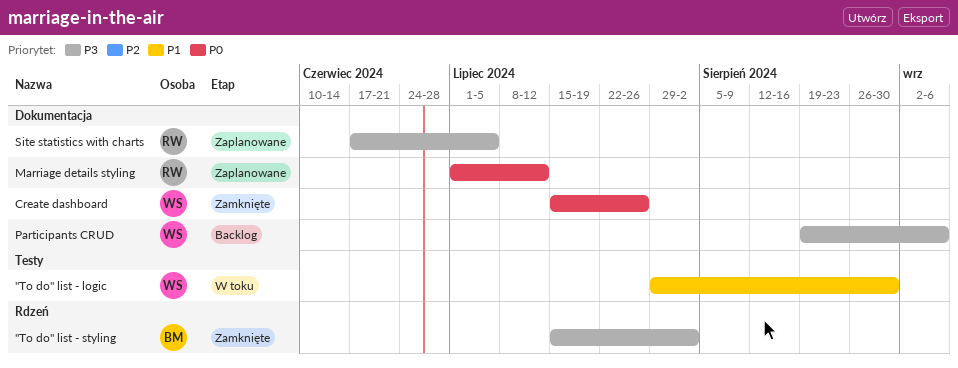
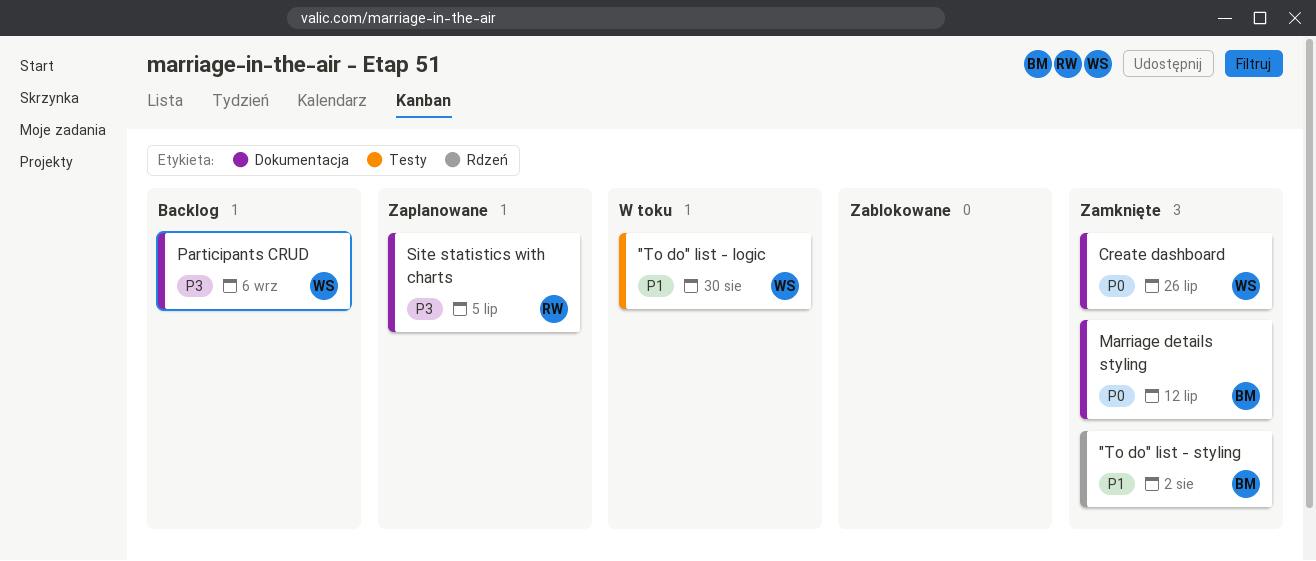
"To do" list - styling, priority: P3 -> P1
Marriage details styling, status: Zaplanowane -> Zamknięte
Marriage details styling, owner: RW -> BM

